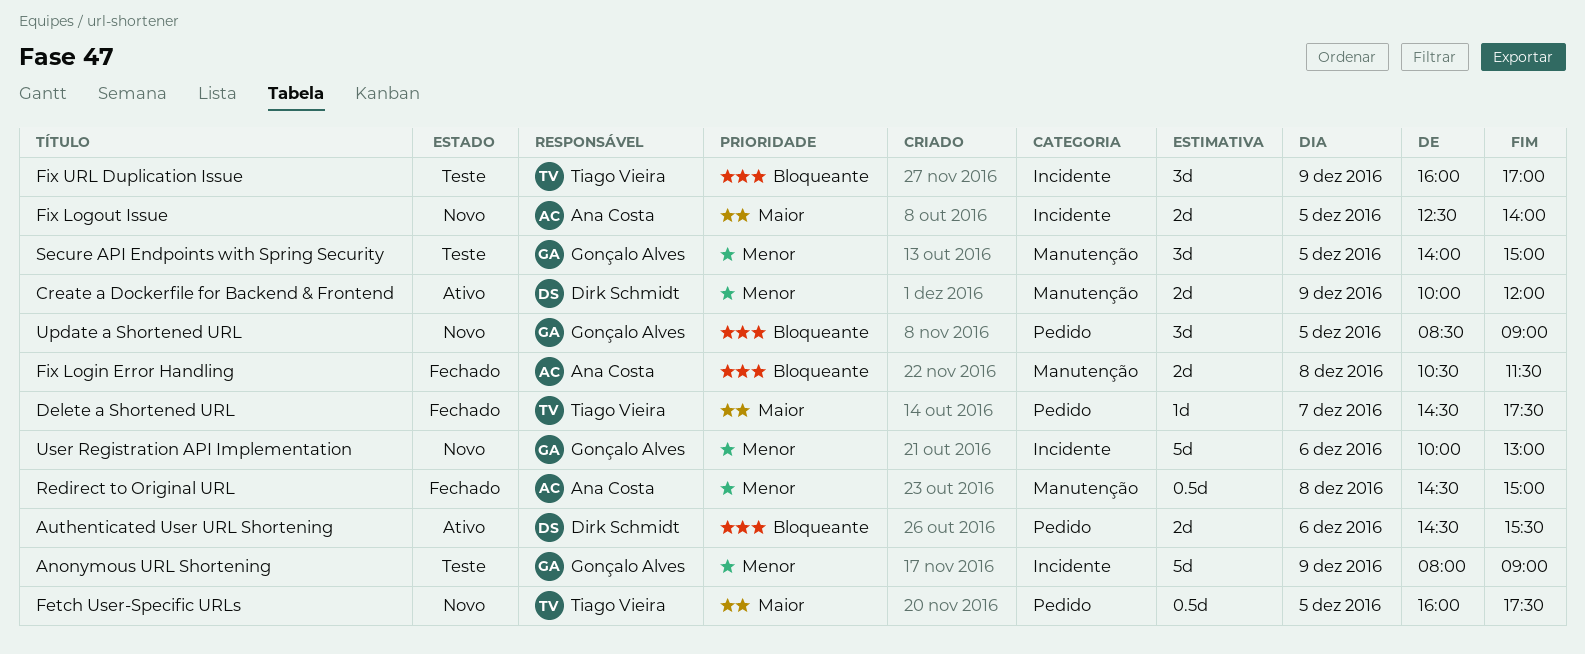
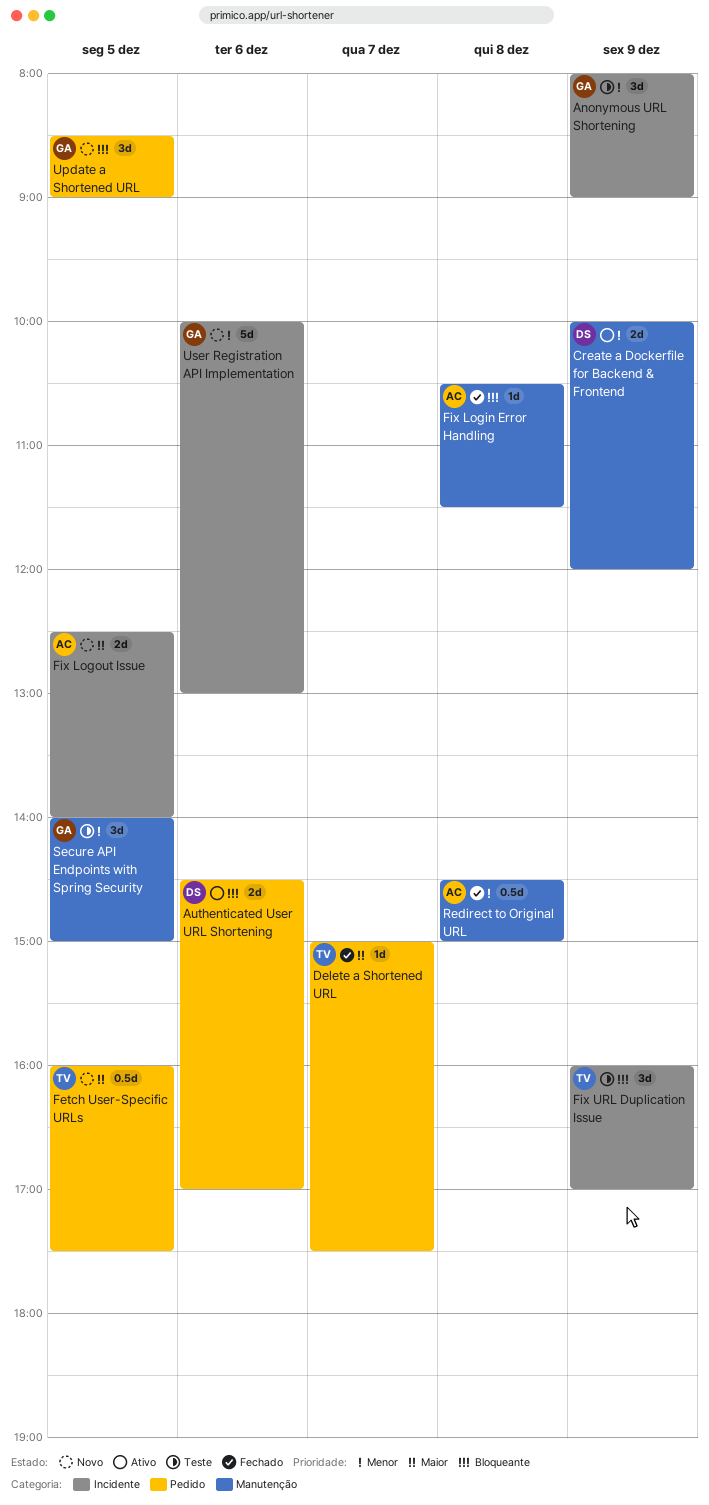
Anonymous URL Shortening, estimate: 5d -> 3d
Authenticated User URL Shortening, ends: 15:30 -> 17:00
Delete a Shortened URL, begins: 14:30 -> 15:00
Fix Login Error Handling, estimate: 2d -> 1d

